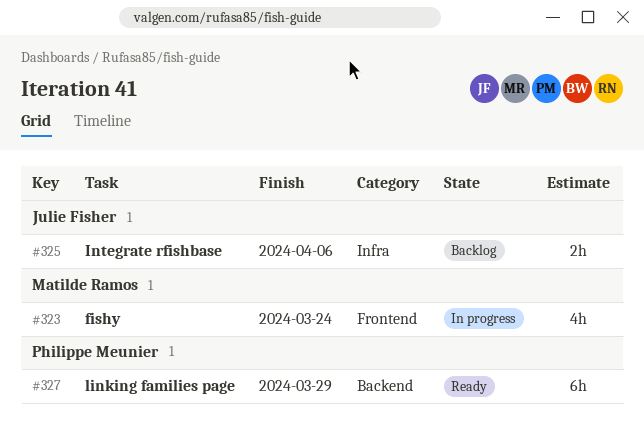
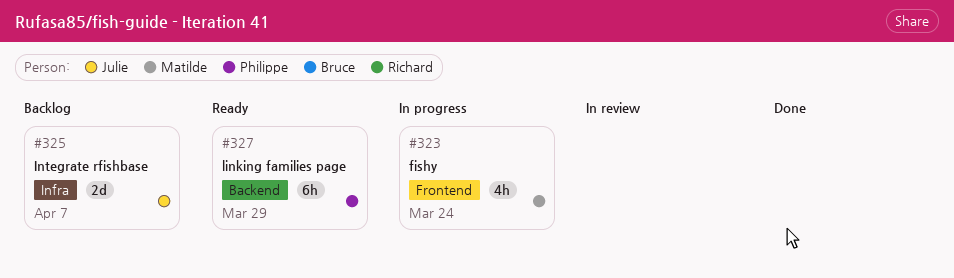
#325, estimate: 2h -> 2d
#325, due: Apr 6 -> Apr 7

